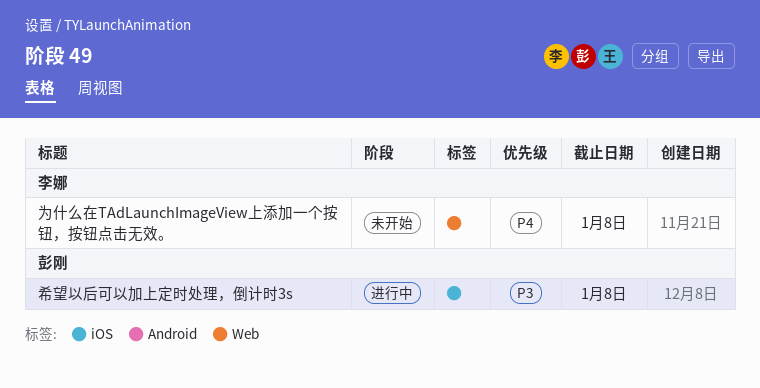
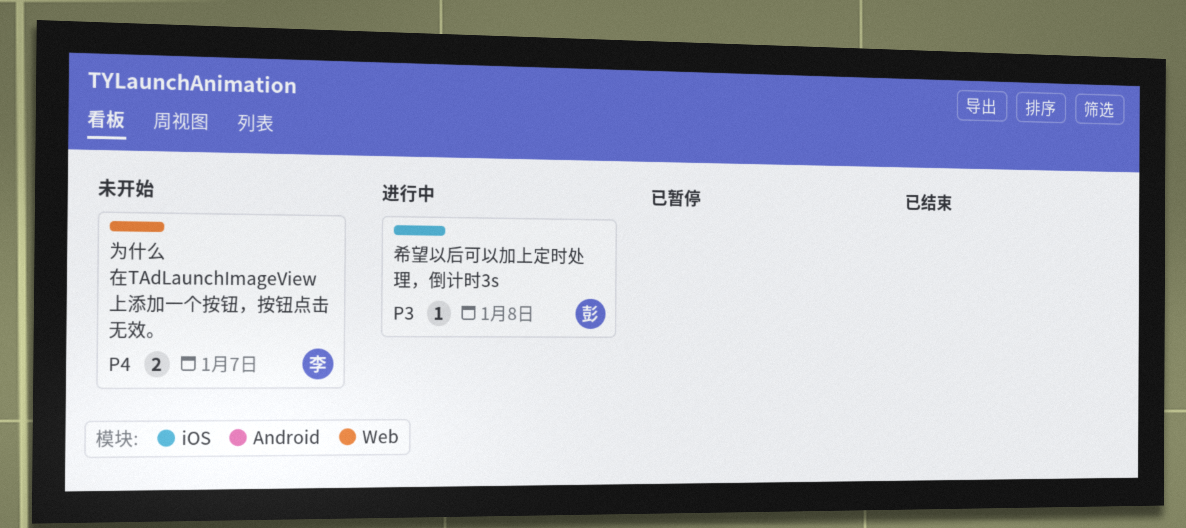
为什么在TAdLaunchImageView上添加一个按钮，按钮点击无效。, due: Jan 8 -> Jan 7

